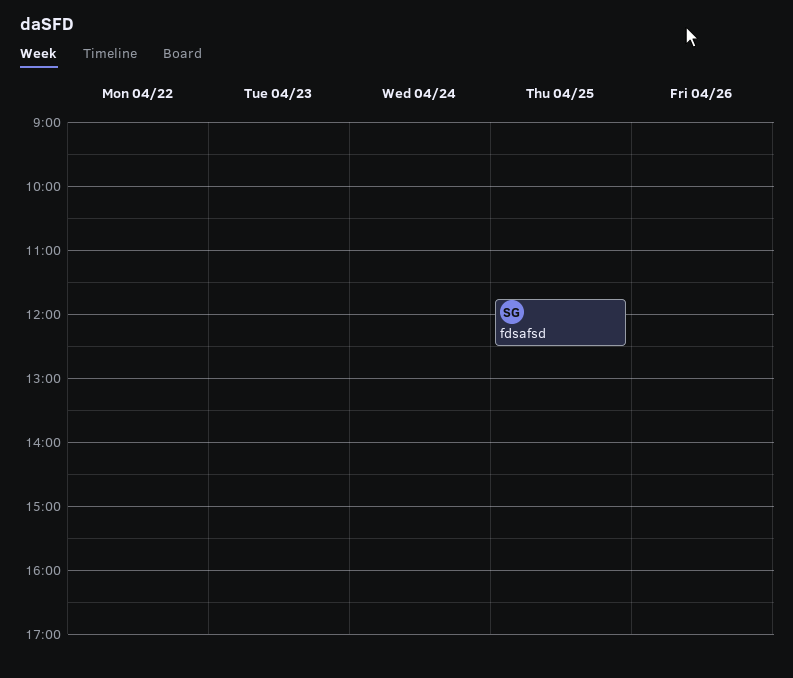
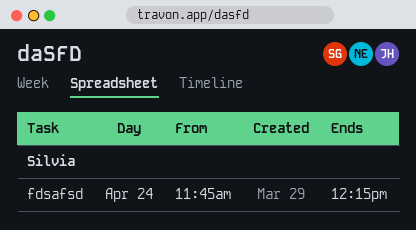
fdsafsd, day: Apr 25 -> Apr 24
fdsafsd, ends: 12:30 -> 12:15

